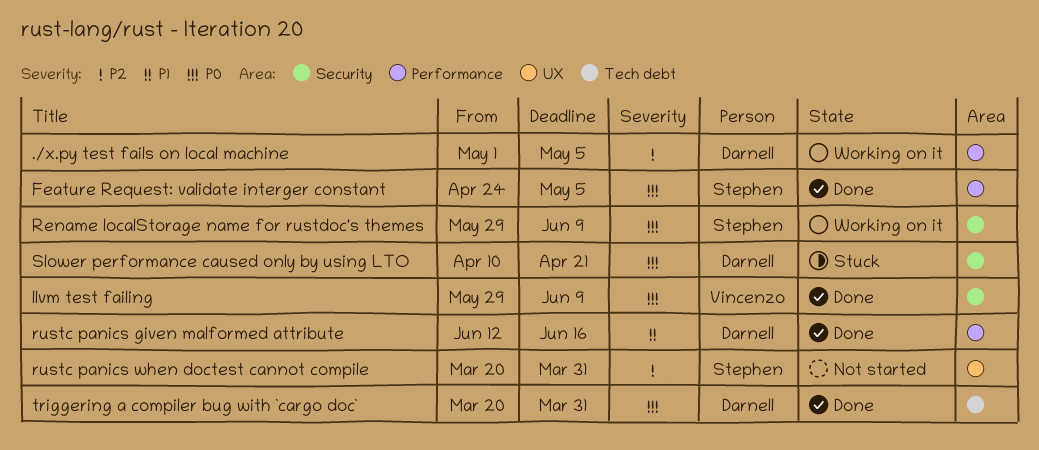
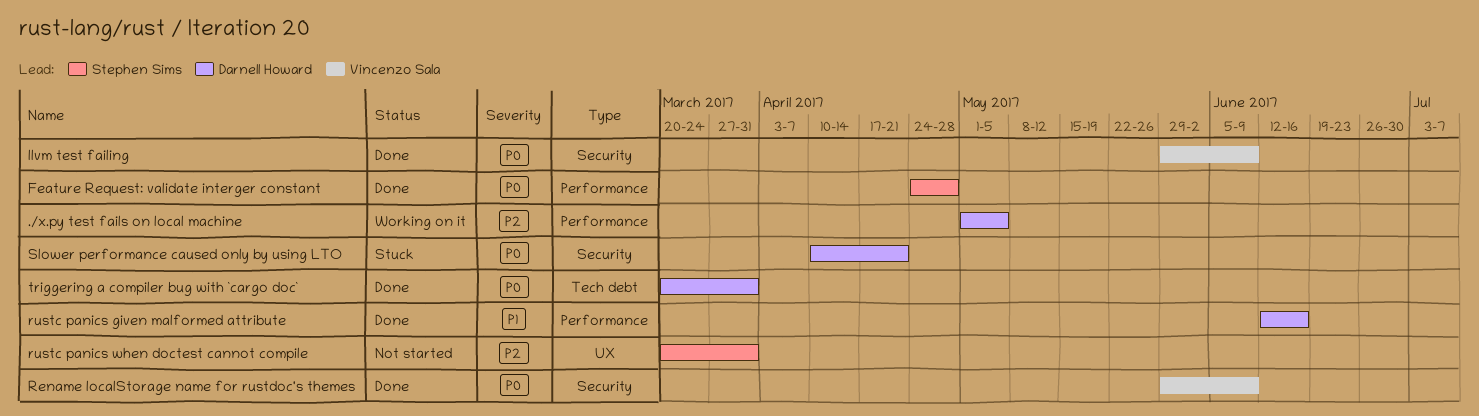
Feature Request: validate interger constant, due: May 5 -> Apr 28
Rename localStorage name for rustdoc's themes, status: Working on it -> Done
Rename localStorage name for rustdoc's themes, owner: Stephen Sims -> Vincenzo Sala

